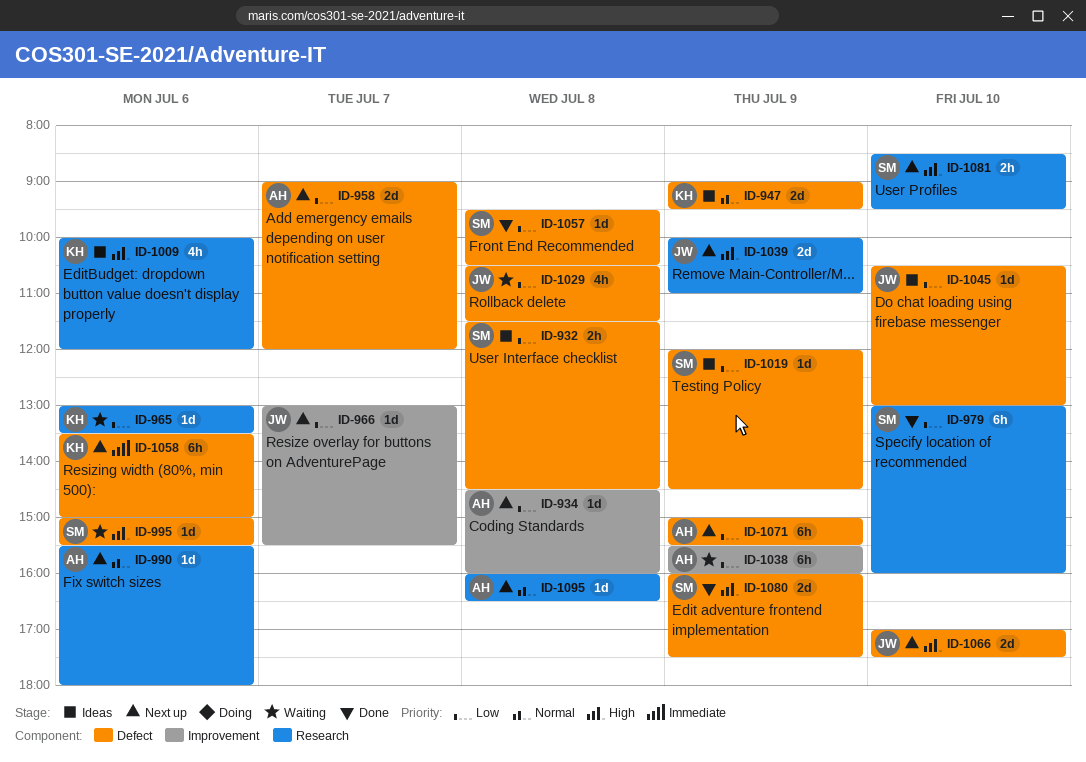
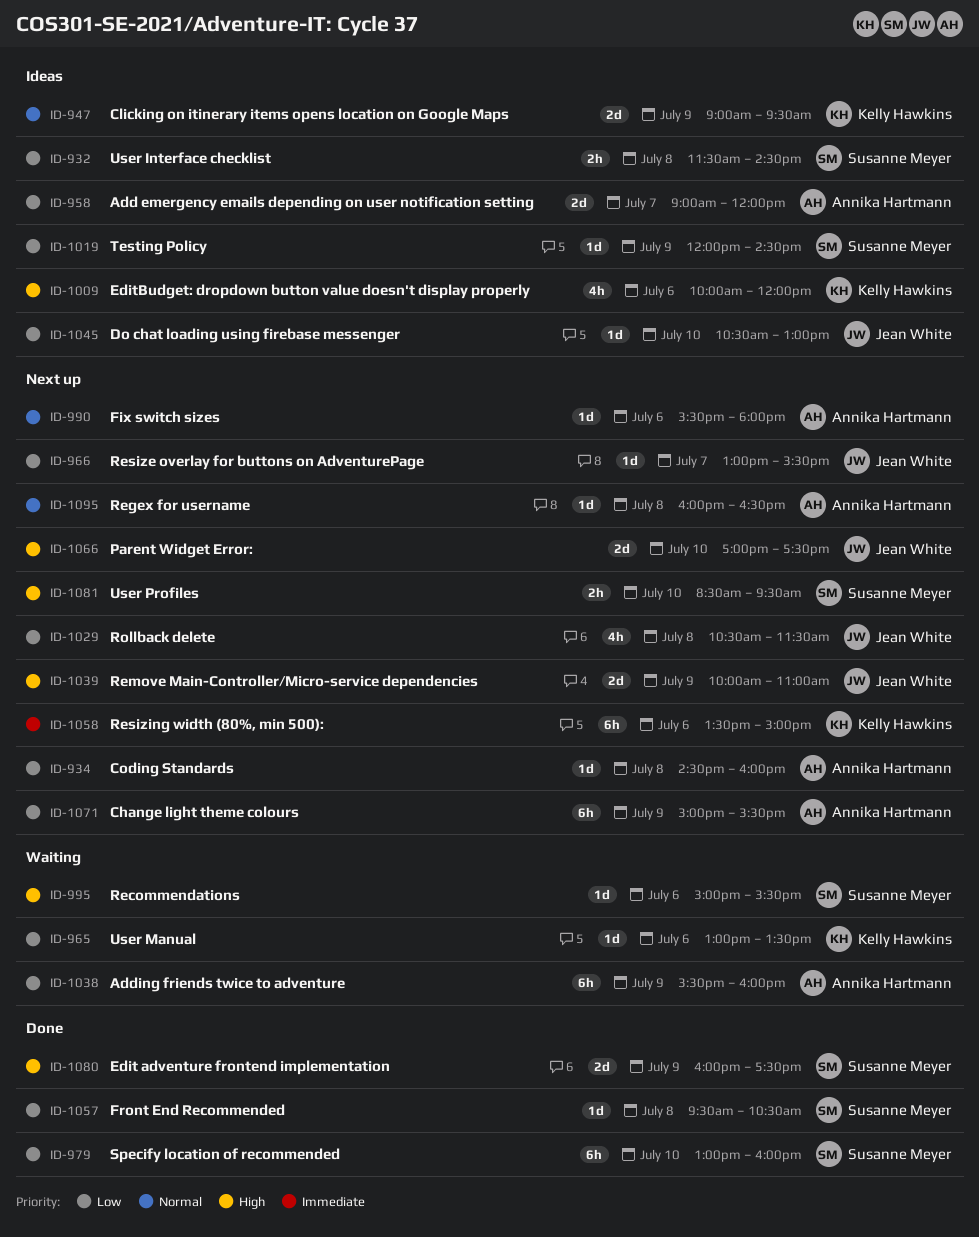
ID-958, status: Next up -> Ideas
ID-1029, status: Waiting -> Next up

